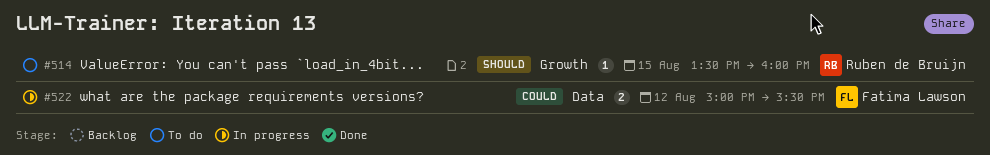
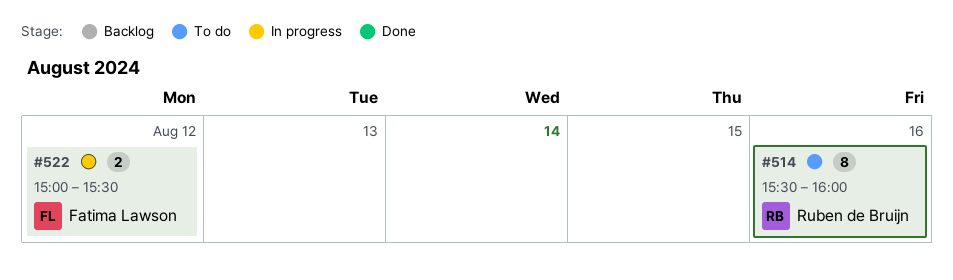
#514, estimate: 1 -> 8
#514, day: Aug 15 -> Aug 16
#514, begins: 13:30 -> 15:30

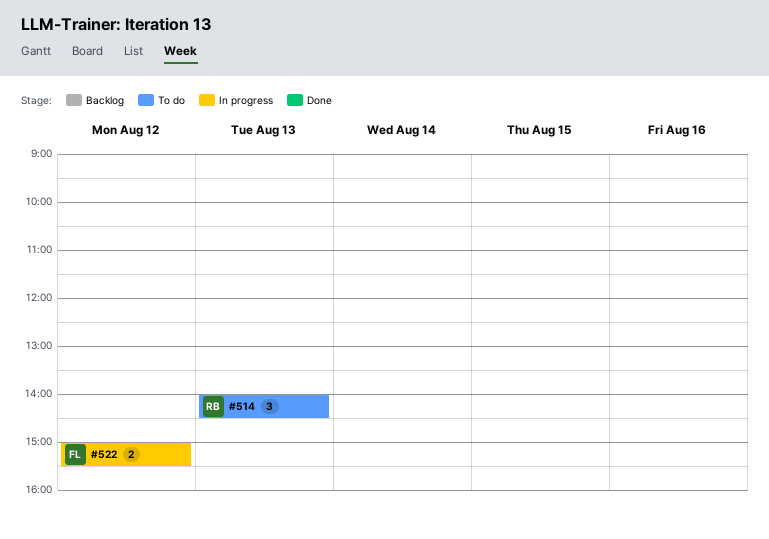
#514, estimate: 8 -> 3
#514, day: Aug 16 -> Aug 13
#514, begins: 15:30 -> 14:00
#514, ends: 16:00 -> 14:30

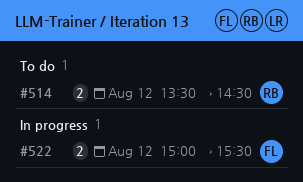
#514, estimate: 3 -> 2
#514, day: Aug 13 -> Aug 12
#514, begins: 14:00 -> 13:30

